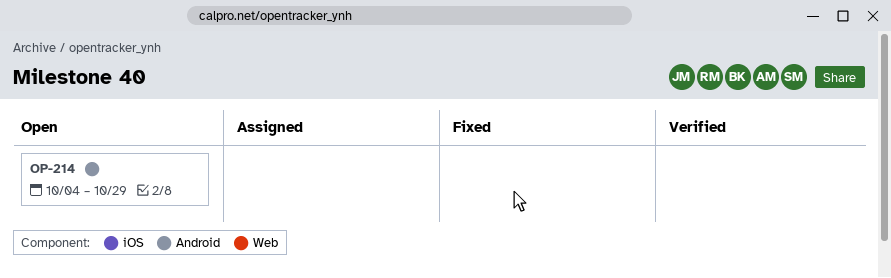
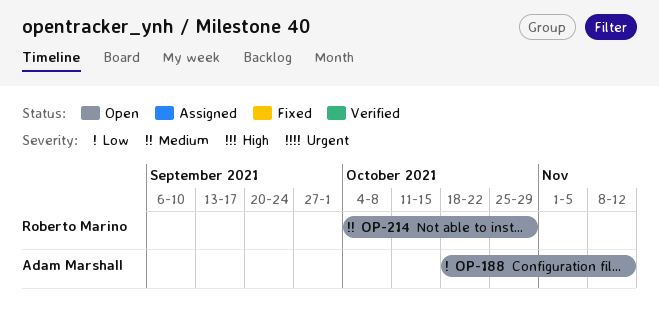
OP-188: none -> present

